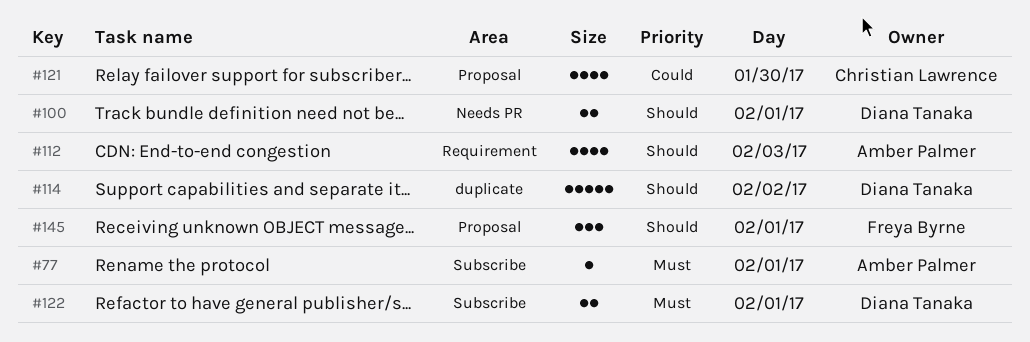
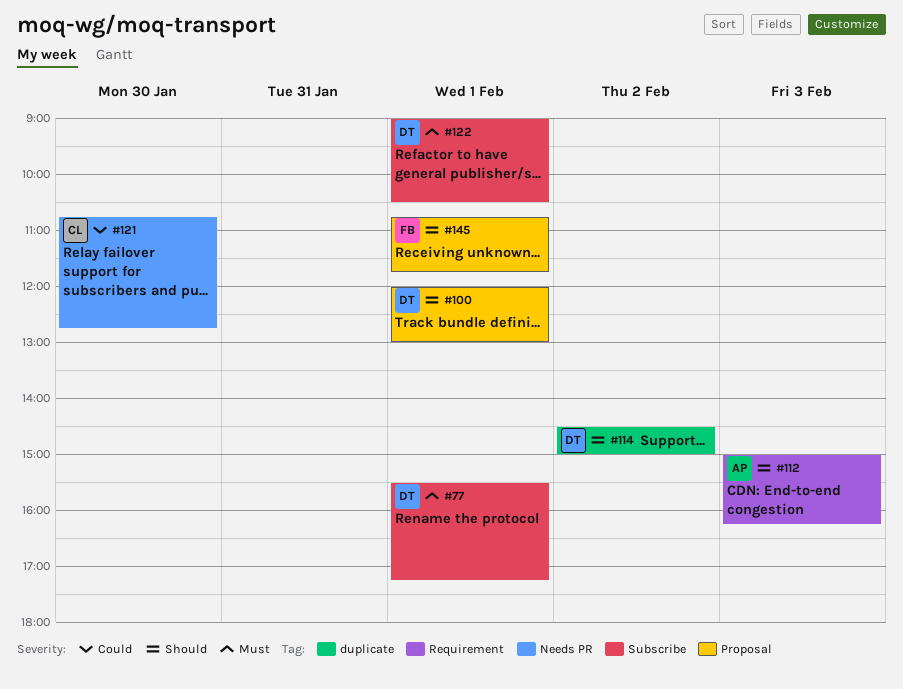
#77, owner: Amber Palmer -> Diana Tanaka
#100, label: Needs PR -> Proposal
#121, label: Proposal -> Needs PR

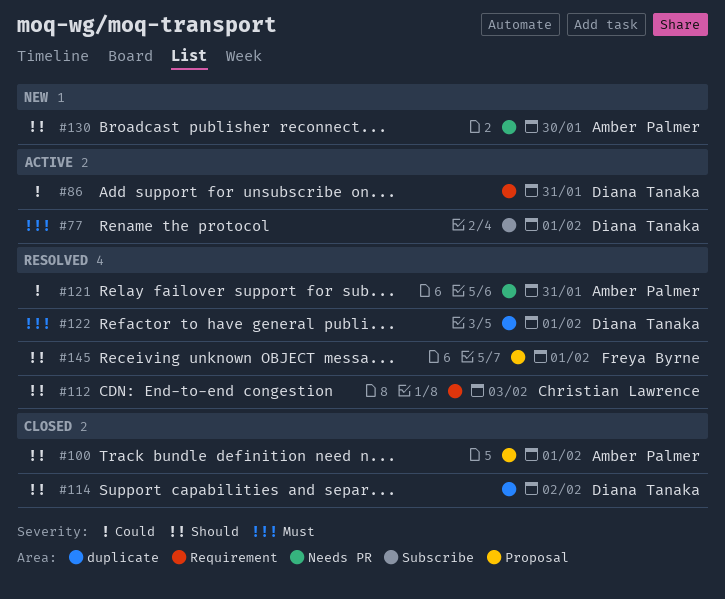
#86: none -> present
#100, owner: Diana Tanaka -> Amber Palmer
#112, owner: Amber Palmer -> Christian Lawrence
#121, owner: Christian Lawrence -> Amber Palmer
#121, day: Jan 30 -> Jan 31
#122, label: Subscribe -> duplicate
#130: none -> present

